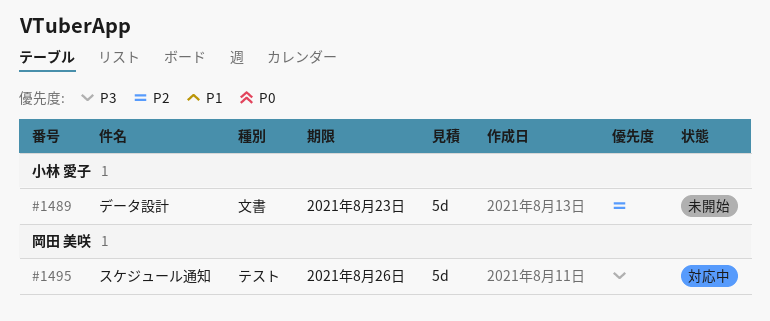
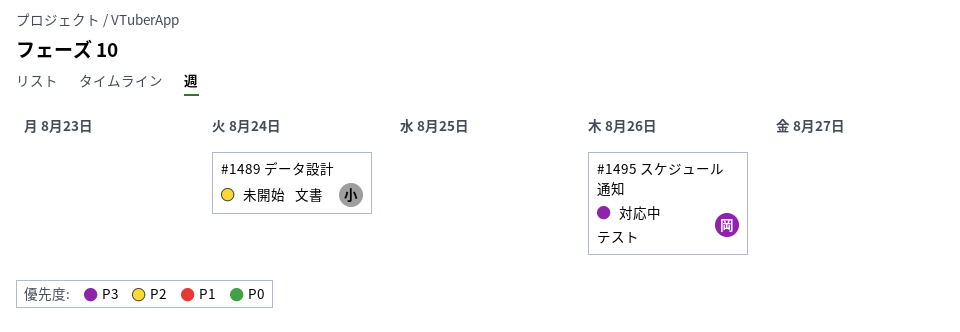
#1489, due: Aug 23 -> Aug 24

